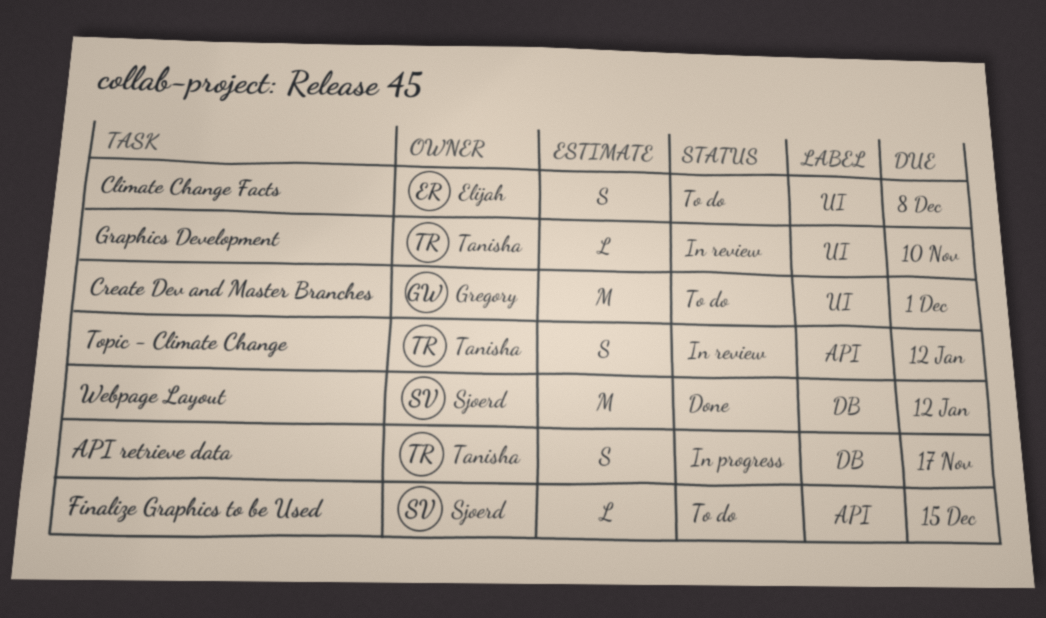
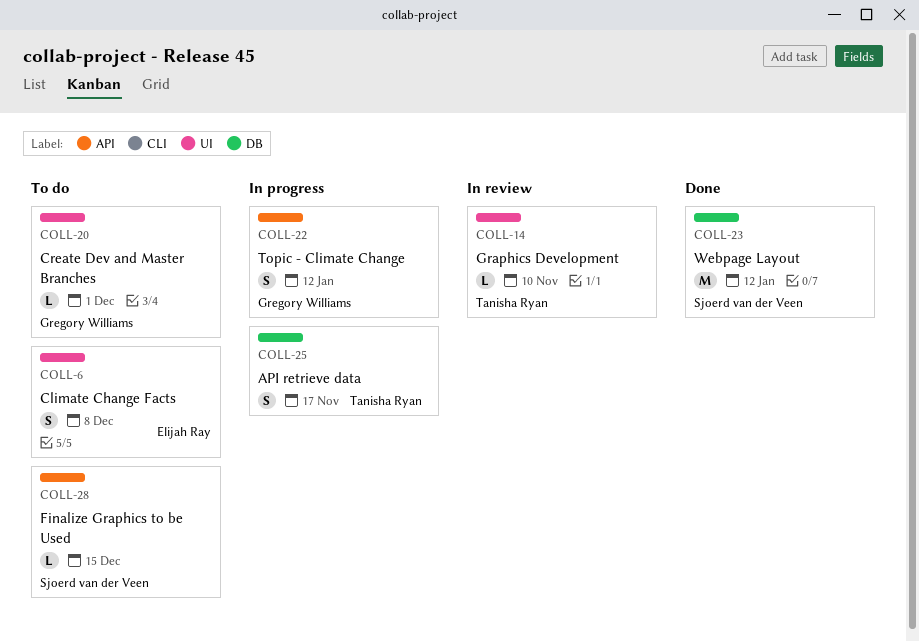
Create Dev and Master Branches, estimate: M -> L
Topic - Climate Change, status: In review -> In progress
Topic - Climate Change, owner: Tanisha Ryan -> Gregory Williams

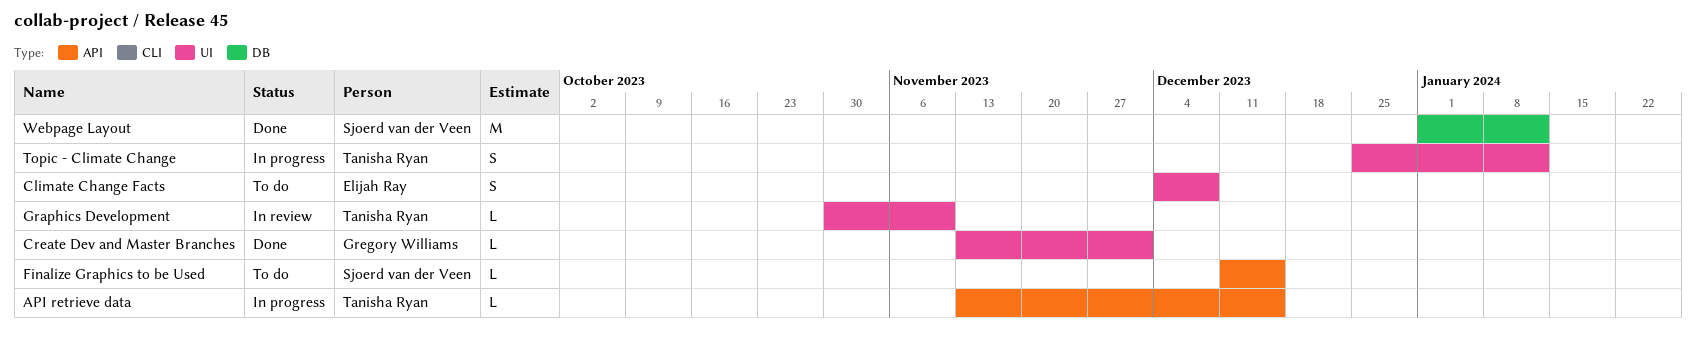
API retrieve data, label: DB -> API
API retrieve data, estimate: S -> L
API retrieve data, due: Nov 17 -> Dec 15
Create Dev and Master Branches, status: To do -> Done
Topic - Climate Change, owner: Gregory Williams -> Tanisha Ryan
Topic - Climate Change, label: API -> UI

